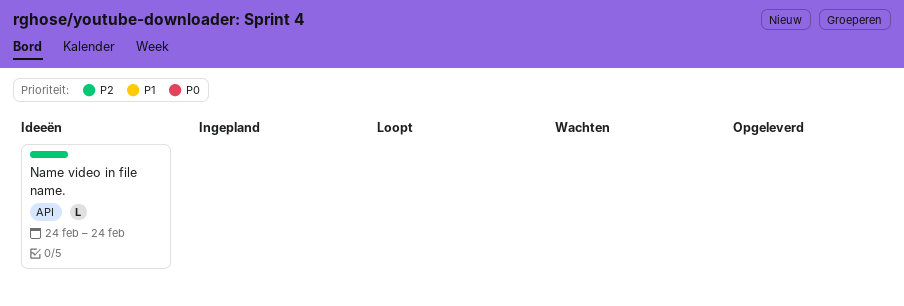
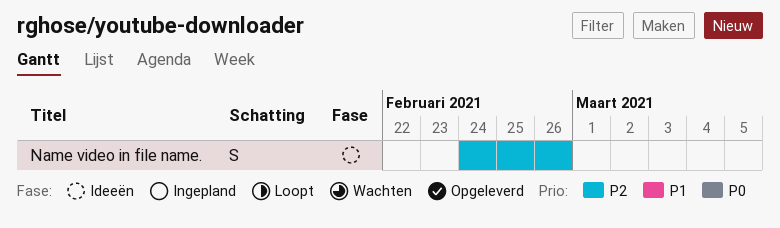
Name video in file name., estimate: L -> S
Name video in file name., due: Feb 24 -> Feb 26

